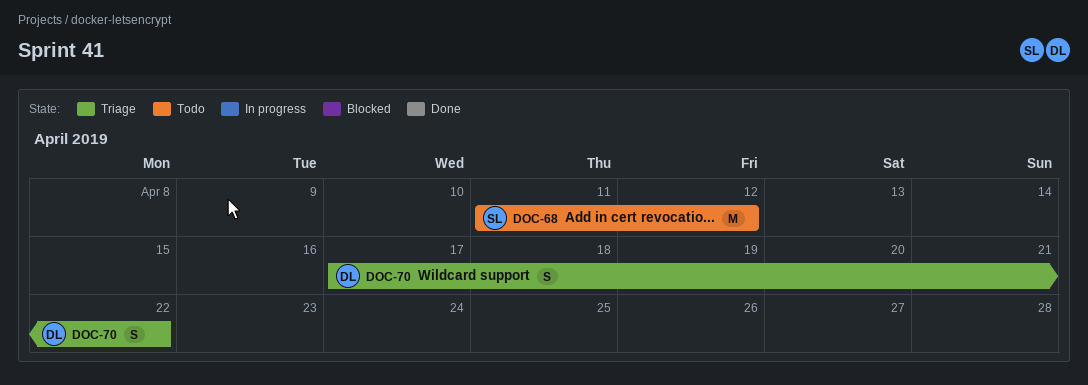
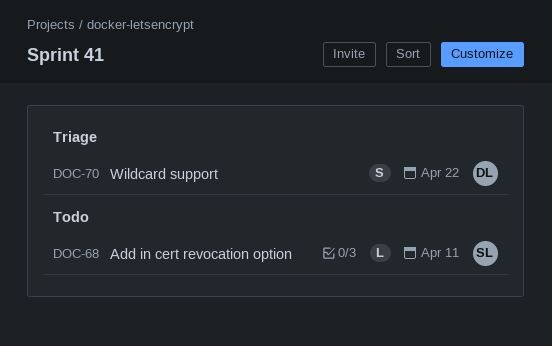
DOC-68, estimate: M -> L
DOC-68, due: Apr 12 -> Apr 11

